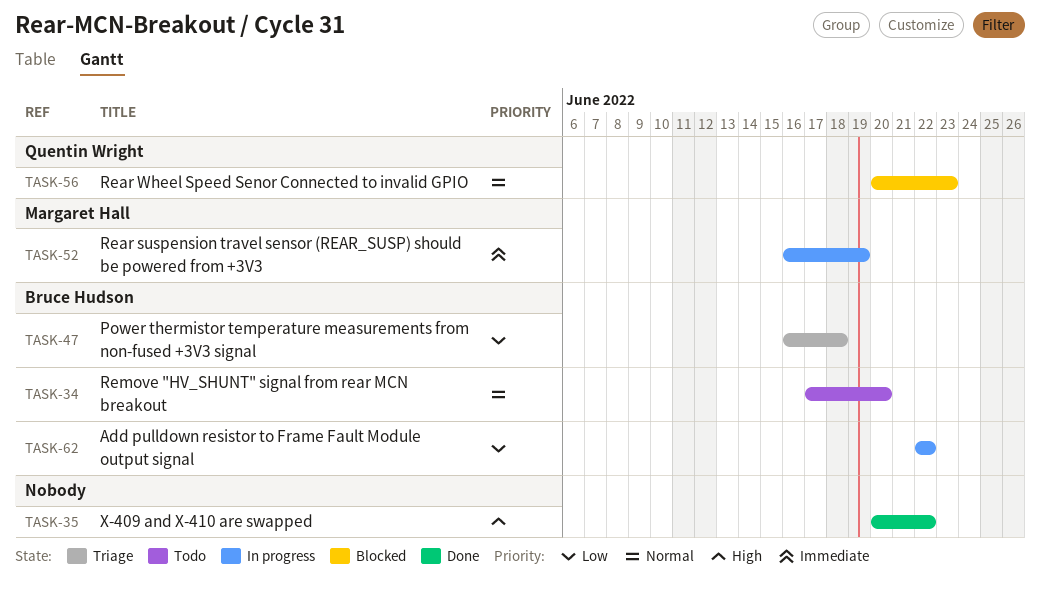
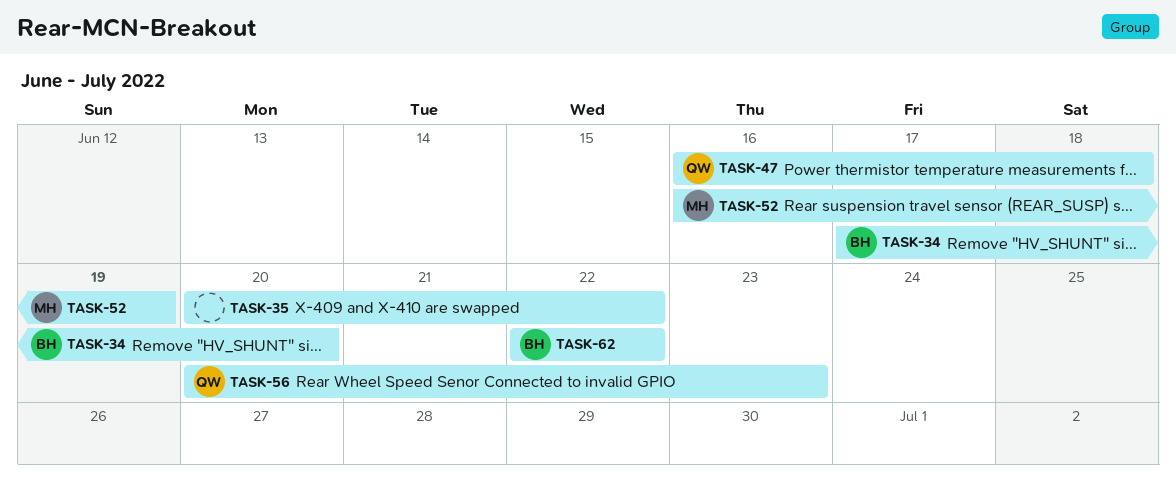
TASK-47, owner: Bruce Hudson -> Quentin Wright

